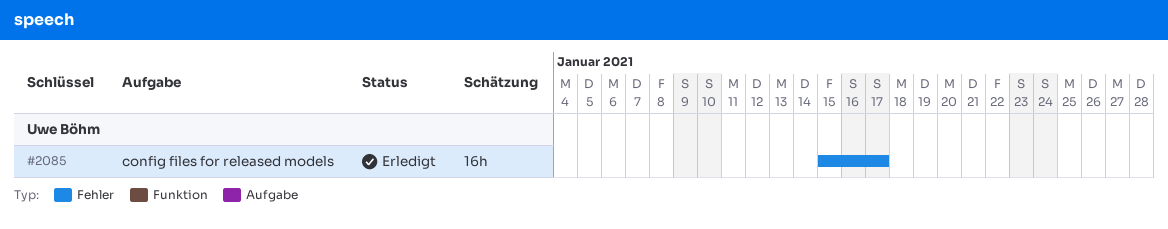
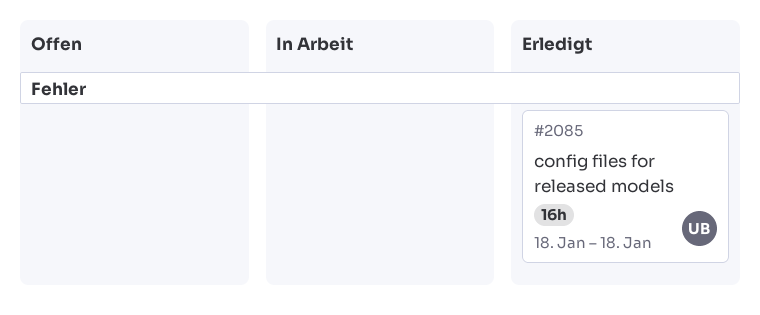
#2085, start: Jan 15 -> Jan 18
#2085, due: Jan 17 -> Jan 18

